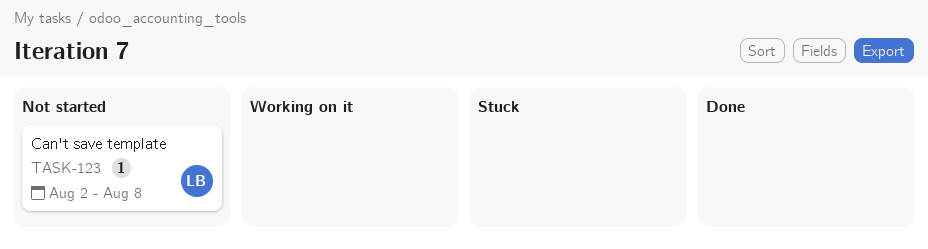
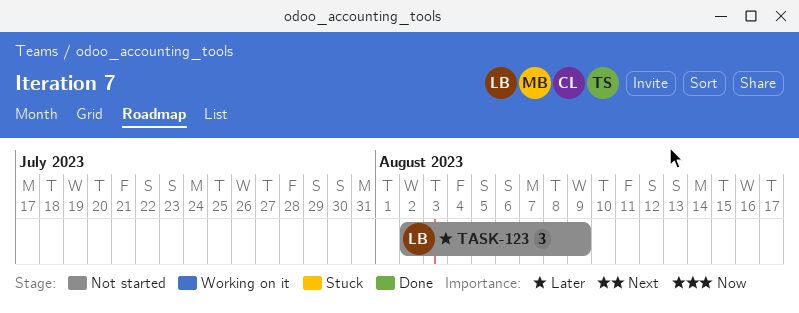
TASK-123, estimate: 1 -> 3
TASK-123, due: Aug 8 -> Aug 9

